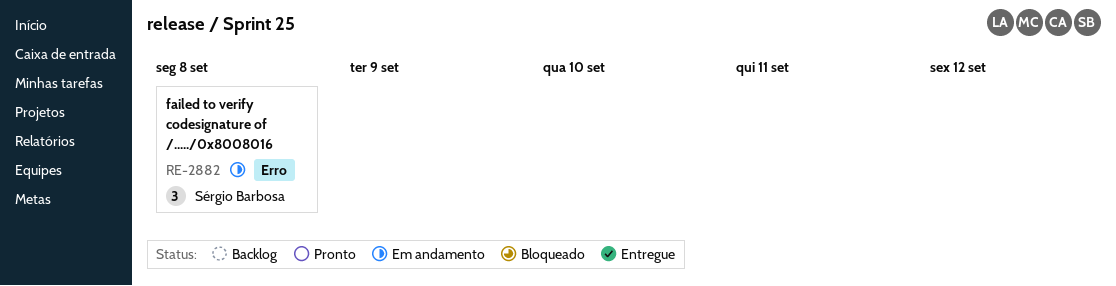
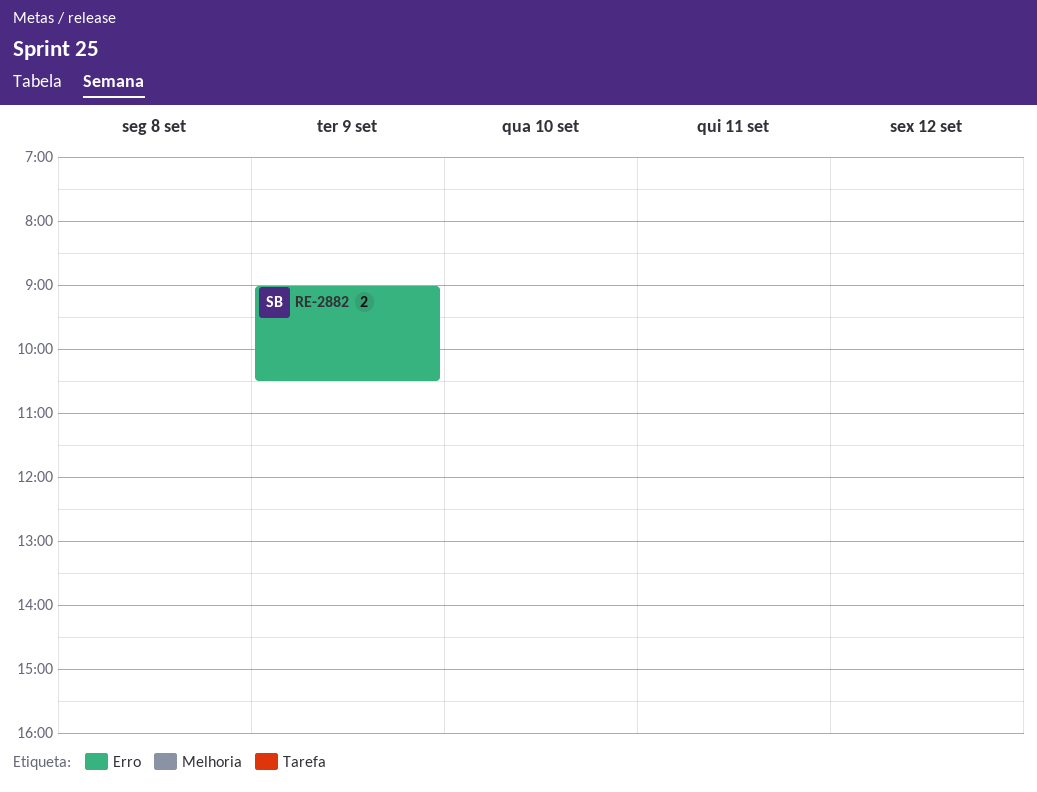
RE-2882, estimate: 3 -> 2
RE-2882, day: Sep 8 -> Sep 9

